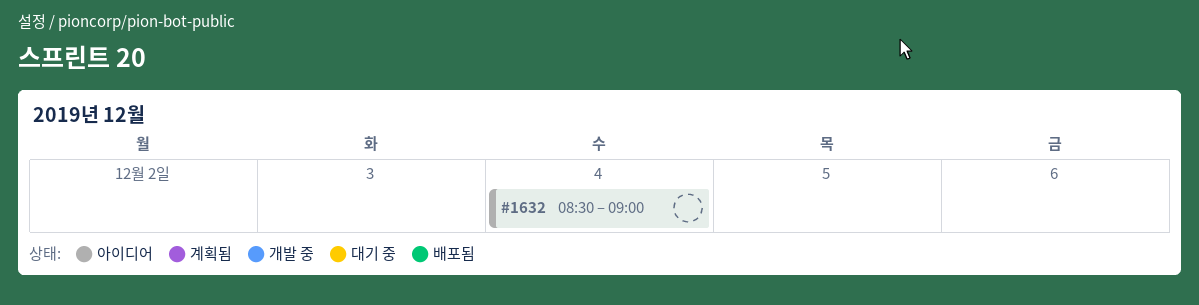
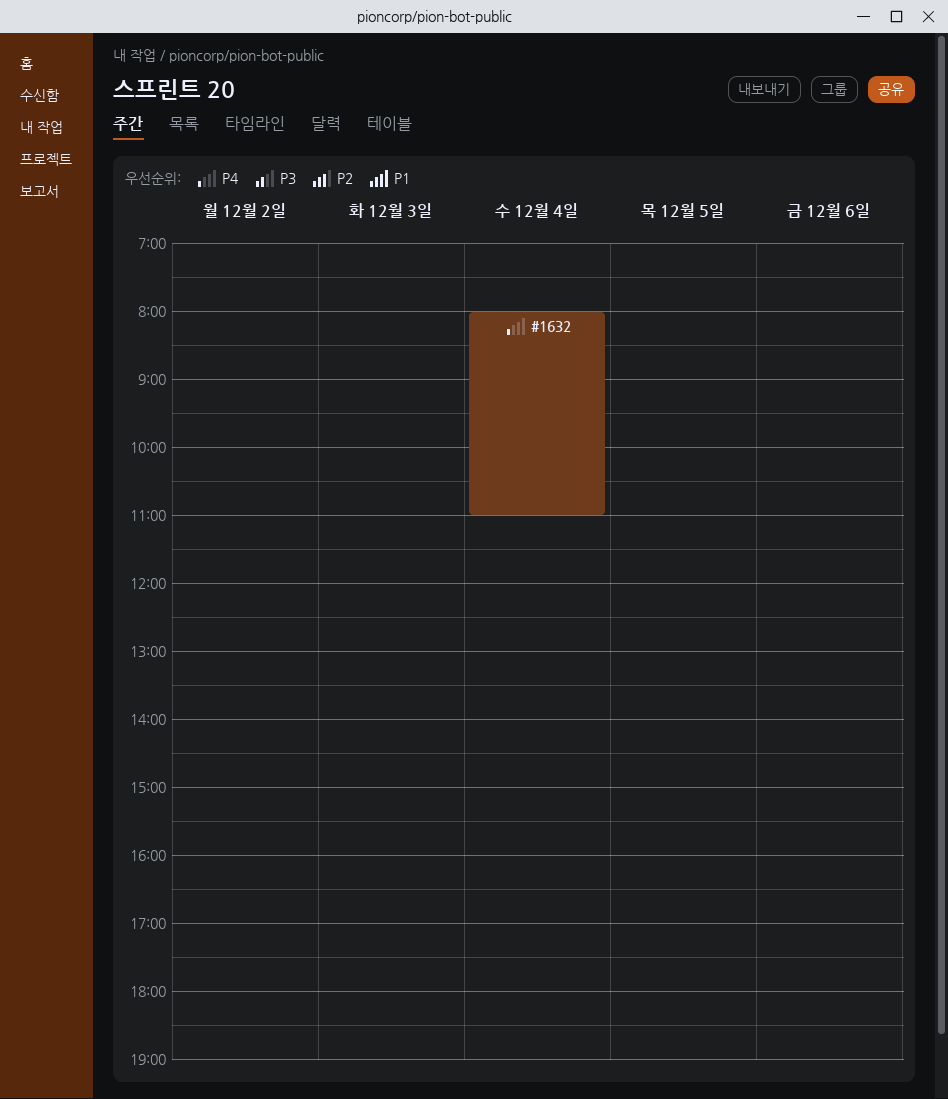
#1632, begins: 08:30 -> 08:00
#1632, ends: 09:00 -> 11:00

